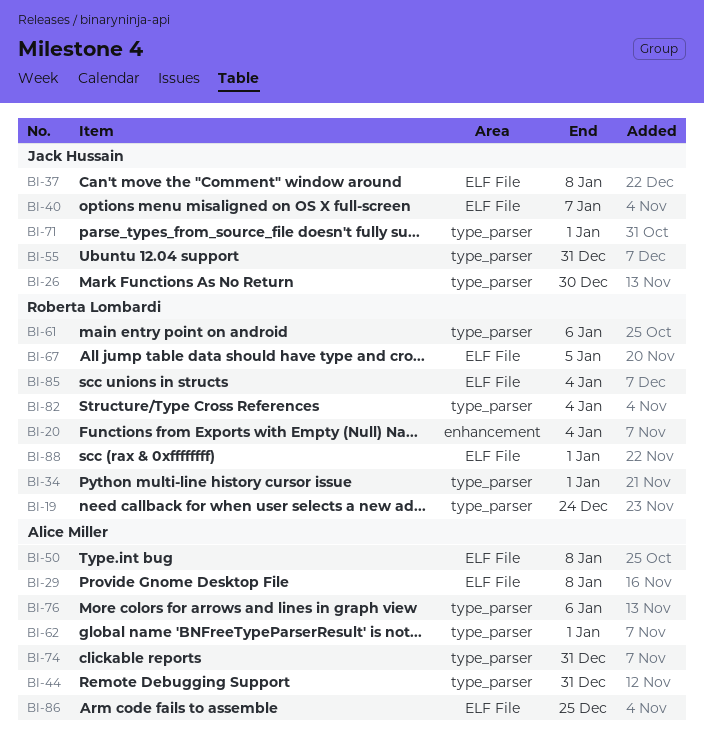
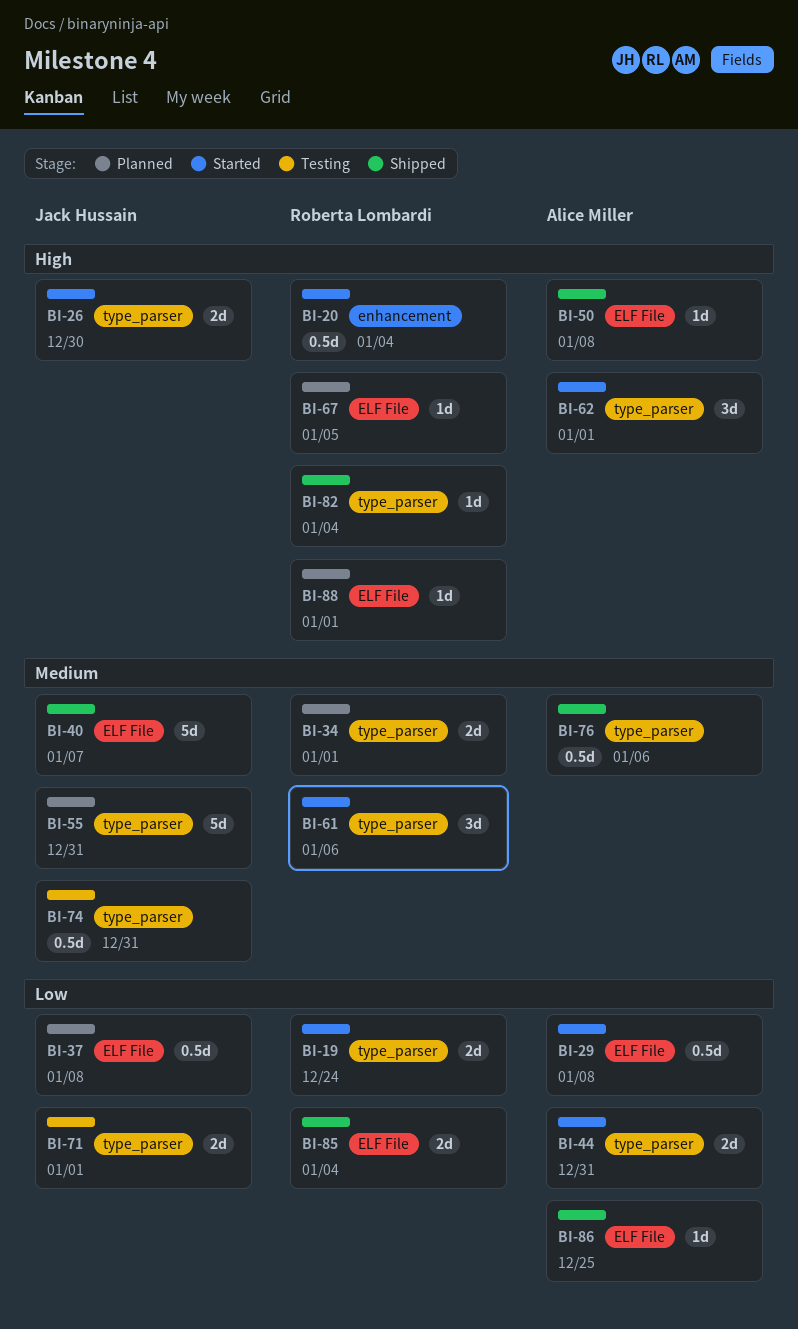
BI-74, owner: Alice Miller -> Jack Hussain

